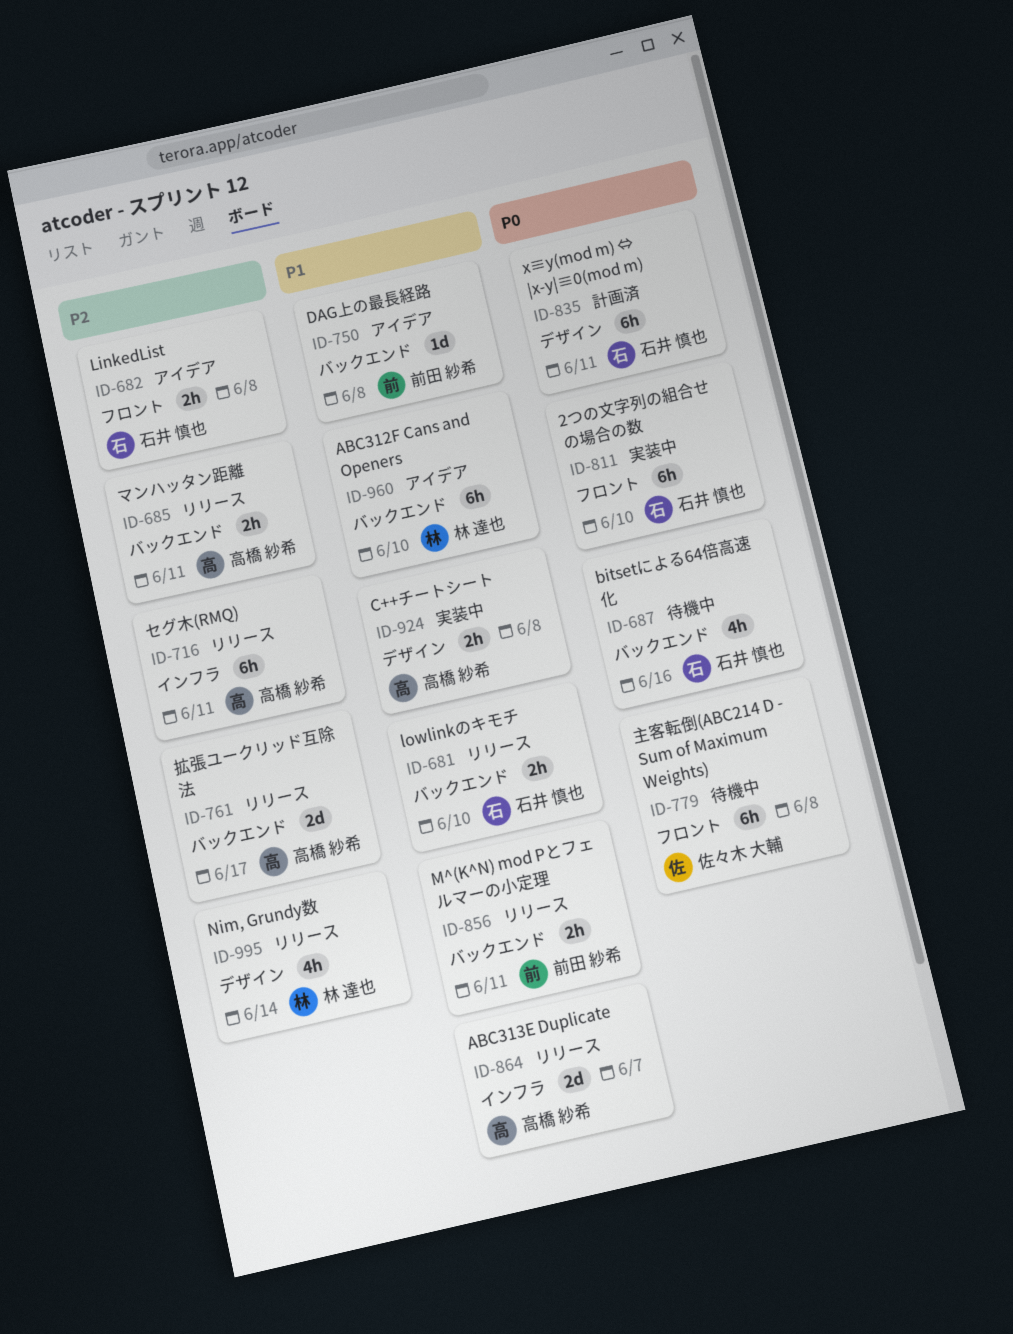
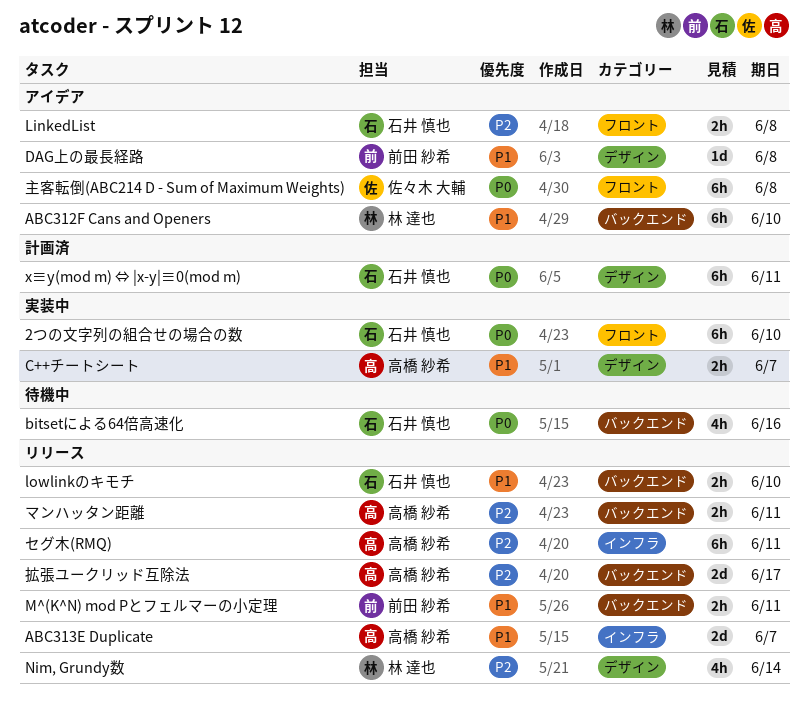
C++チートシート, due: Jun 8 -> Jun 7
DAG上の最長経路, label: バックエンド -> デザイン
主客転倒(ABC214 D - Sum of Maximum Weights), status: 待機中 -> アイデア

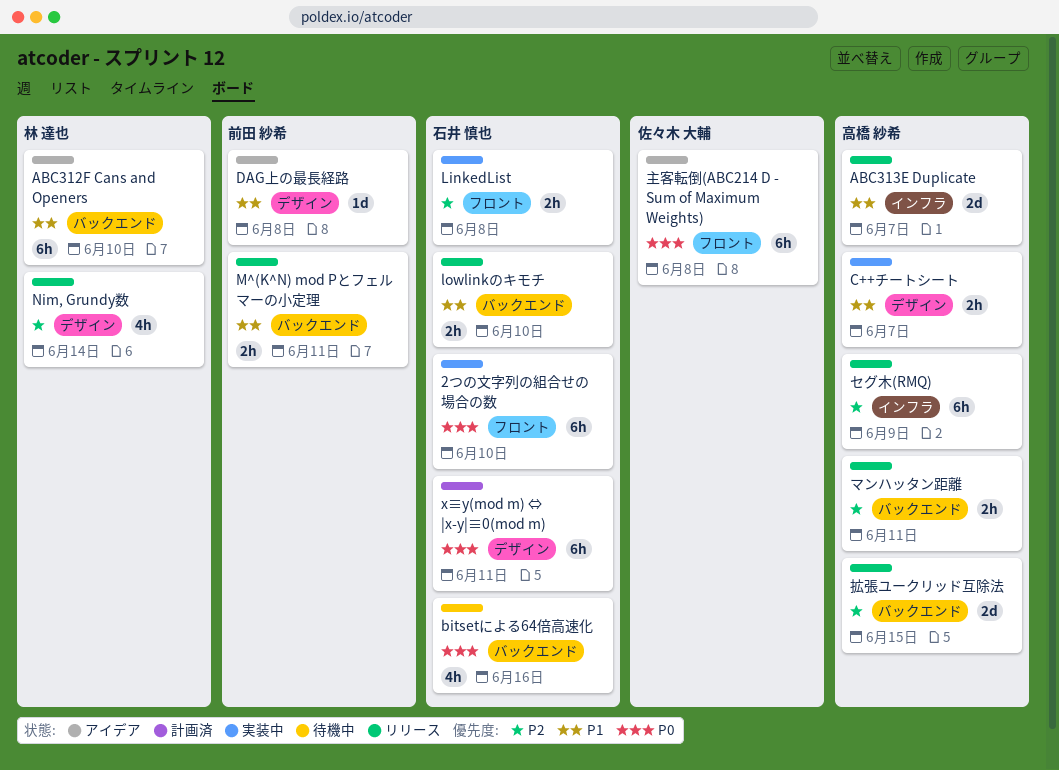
LinkedList, status: アイデア -> 実装中
セグ木(RMQ), due: Jun 11 -> Jun 9
拡張ユークリッド互除法, due: Jun 17 -> Jun 15

